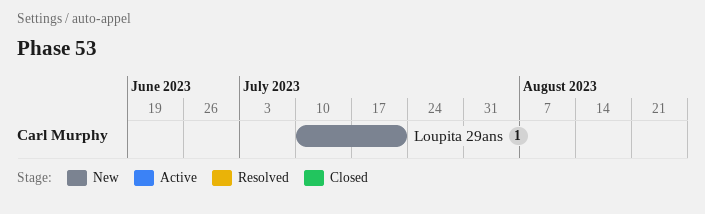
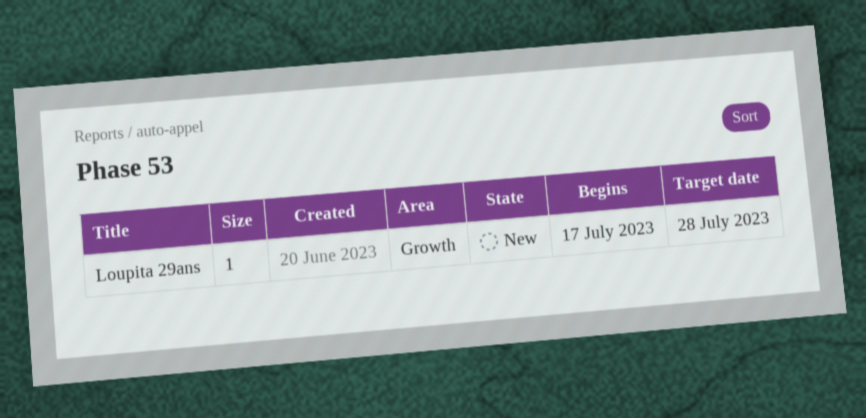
Loupita 29ans, start: Jul 10 -> Jul 17
Loupita 29ans, due: Jul 21 -> Jul 28

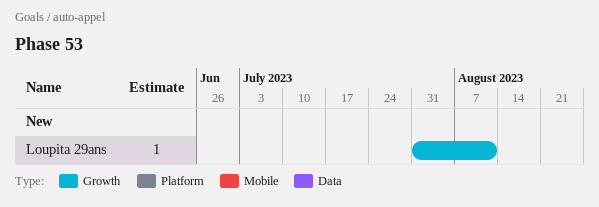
Loupita 29ans, start: Jul 17 -> Jul 31
Loupita 29ans, due: Jul 28 -> Aug 11

